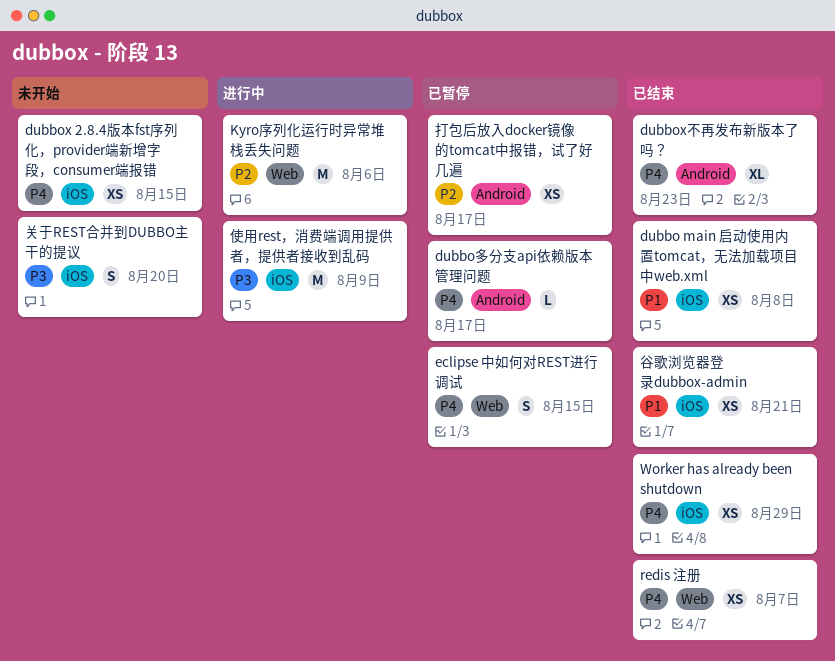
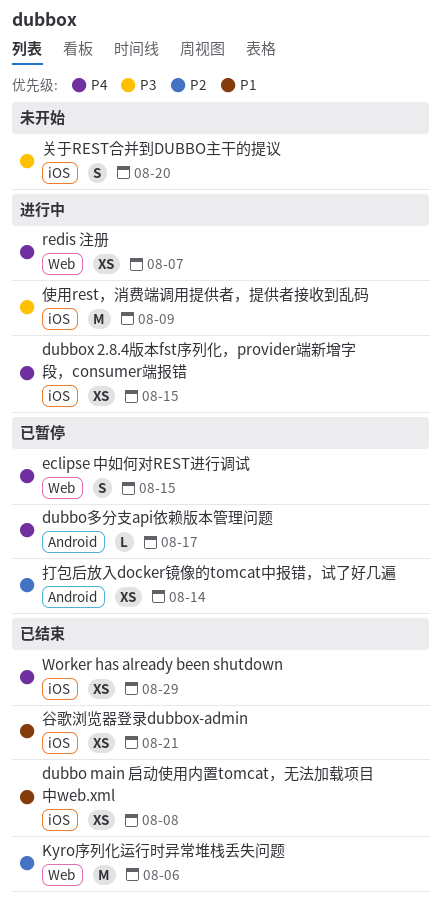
dubbox 2.8.4版本fst序列化，provider端新增字段，consumer端报错, status: 未开始 -> 进行中
dubbox不再发布新版本了吗？: present -> none
Kyro序列化运行时异常堆栈丢失问题, status: 进行中 -> 已结束
redis 注册, status: 已结束 -> 进行中
打包后放入docker镜像的tomcat中报错，试了好几遍, due: Aug 17 -> Aug 14

